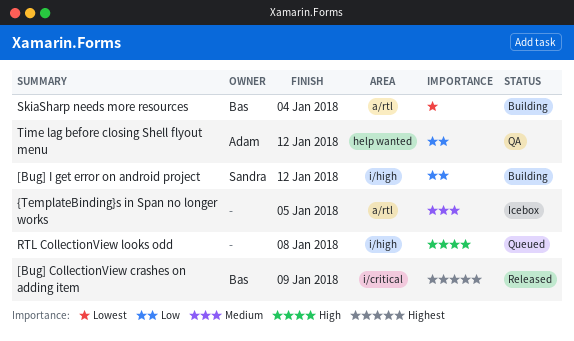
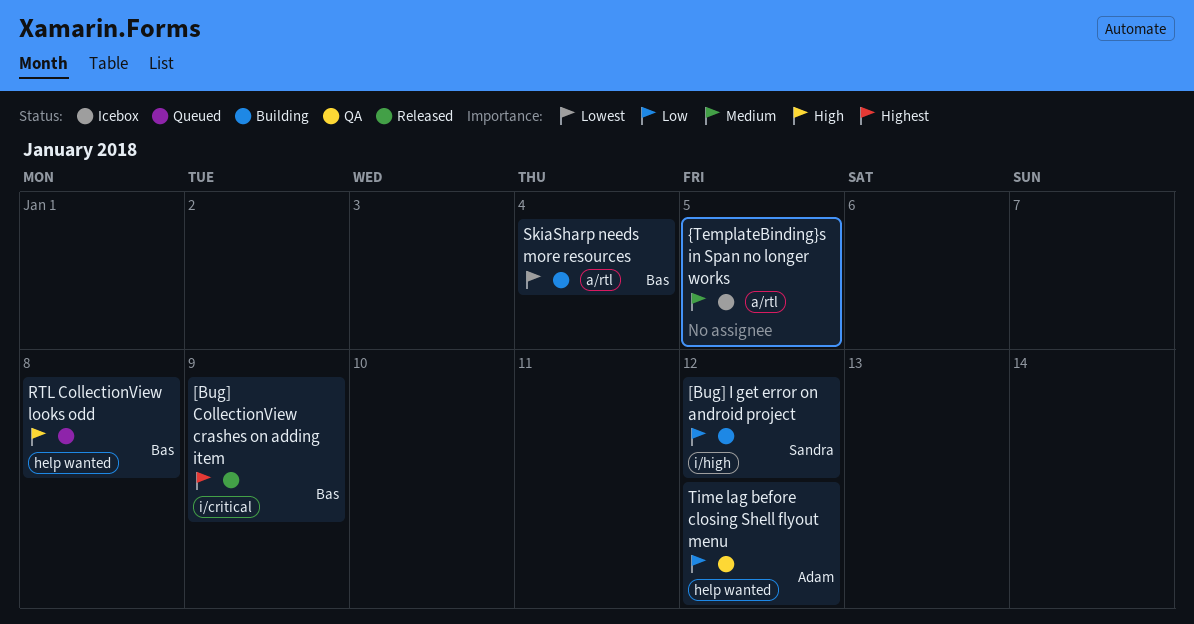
RTL CollectionView looks odd, owner: none -> Bas
RTL CollectionView looks odd, label: i/high -> help wanted

